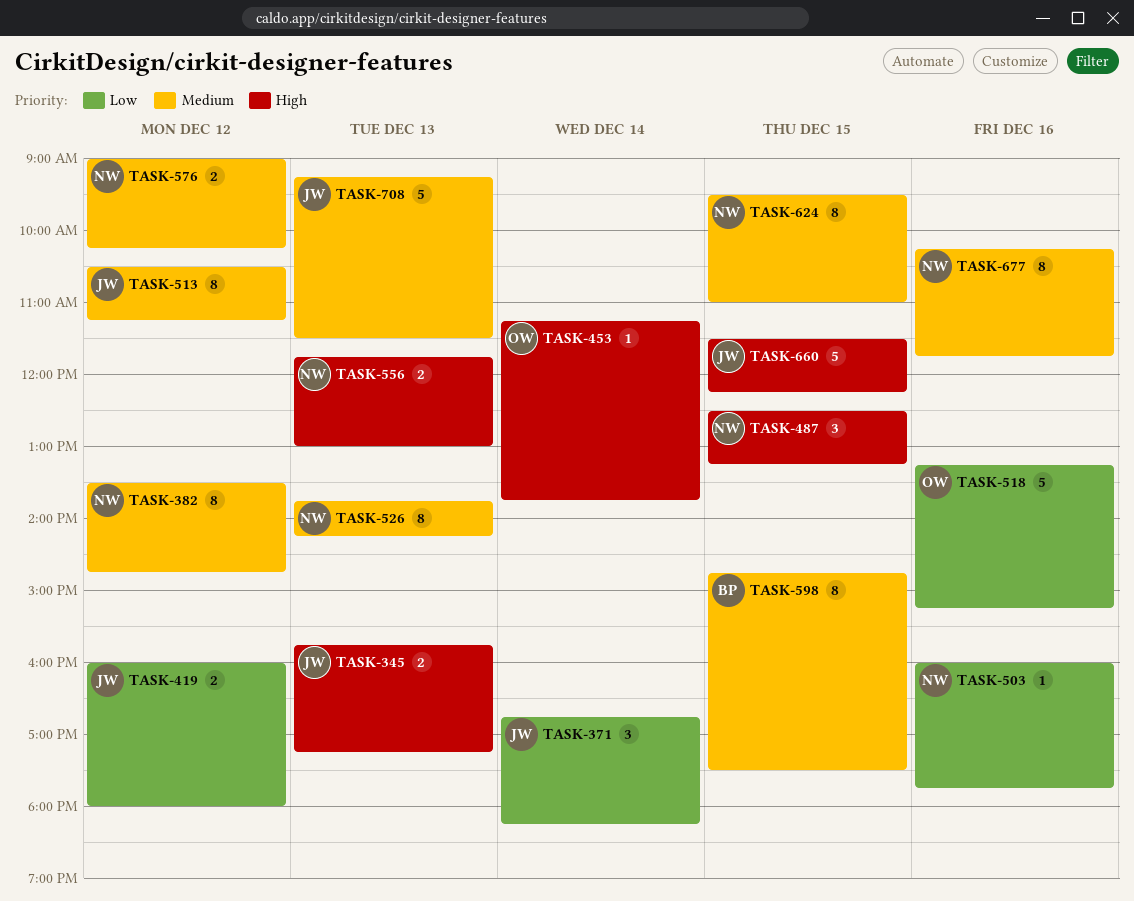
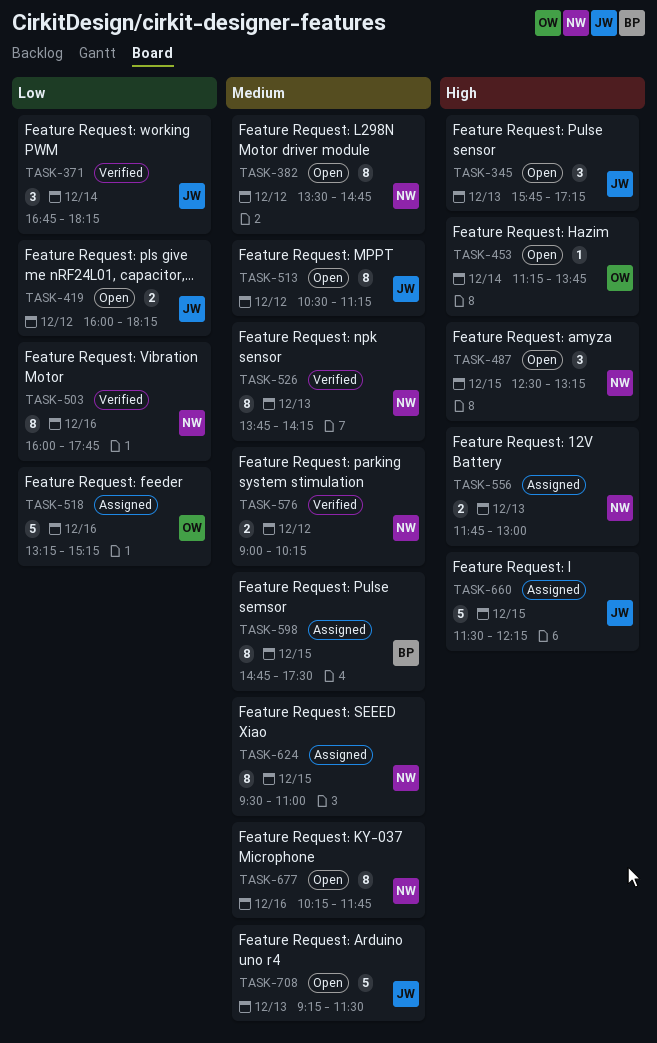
TASK-345, estimate: 2 -> 3
TASK-419, ends: 18:00 -> 18:15
TASK-503, estimate: 1 -> 8

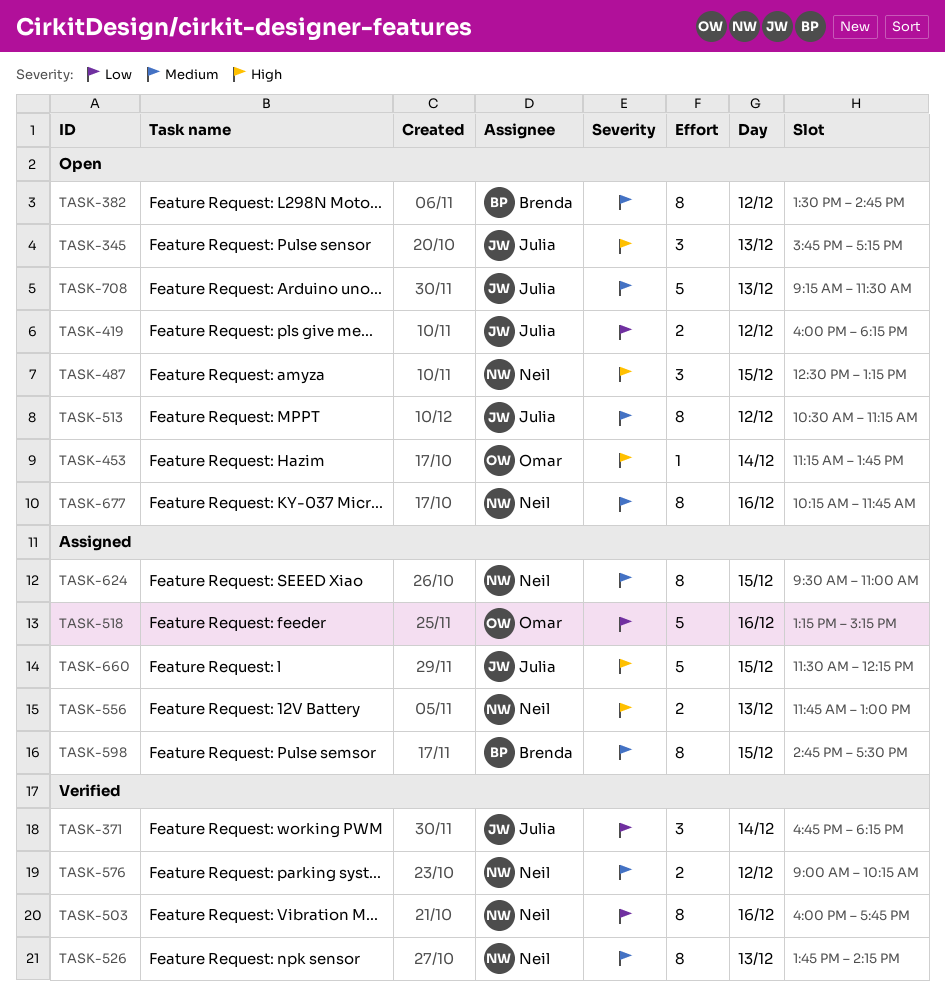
TASK-382, owner: Neil -> Brenda

